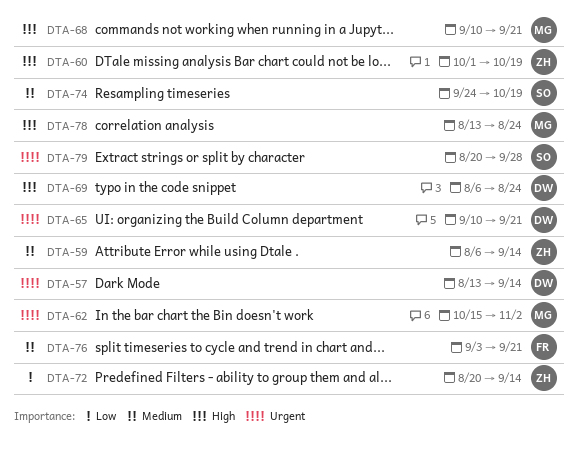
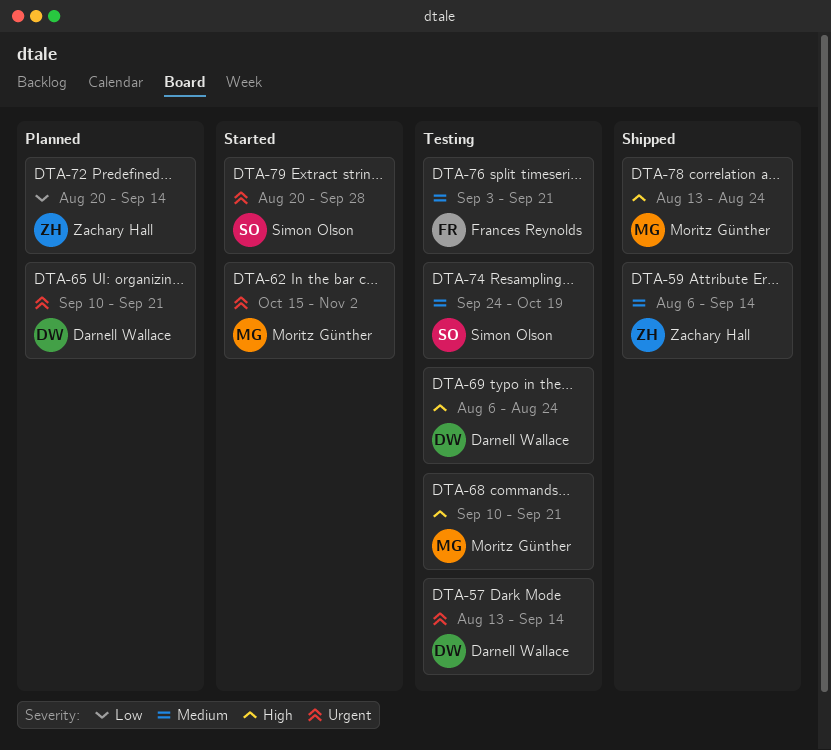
DTA-60: present -> none

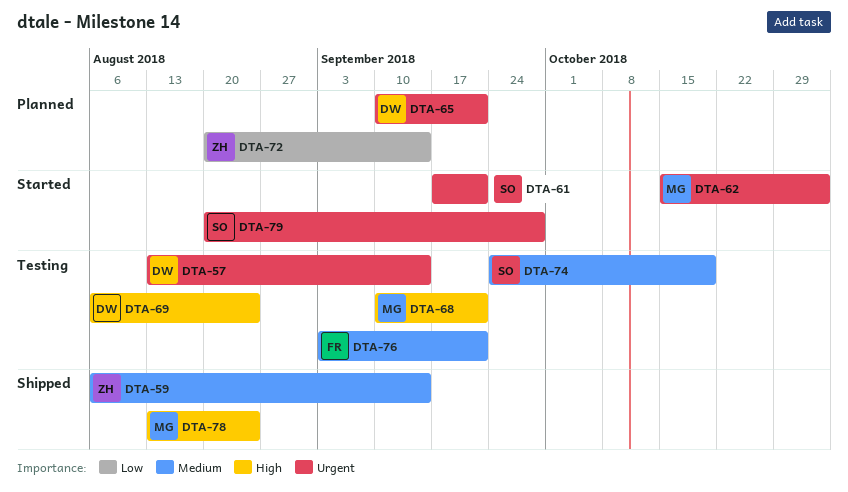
DTA-61: none -> present

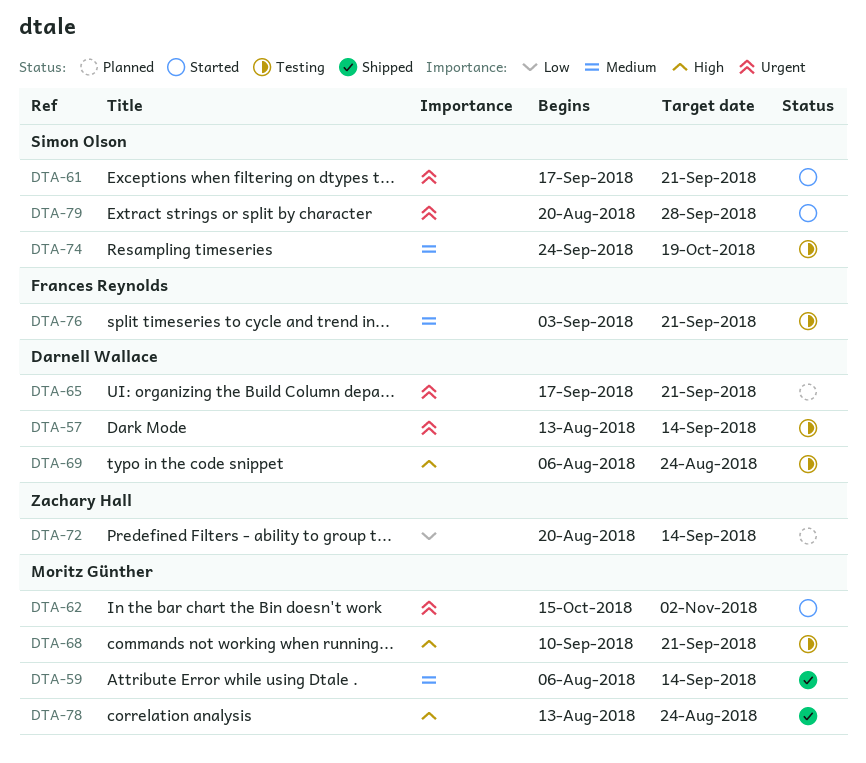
DTA-59, owner: Zachary Hall -> Moritz Günther
DTA-65, start: Sep 10 -> Sep 17

